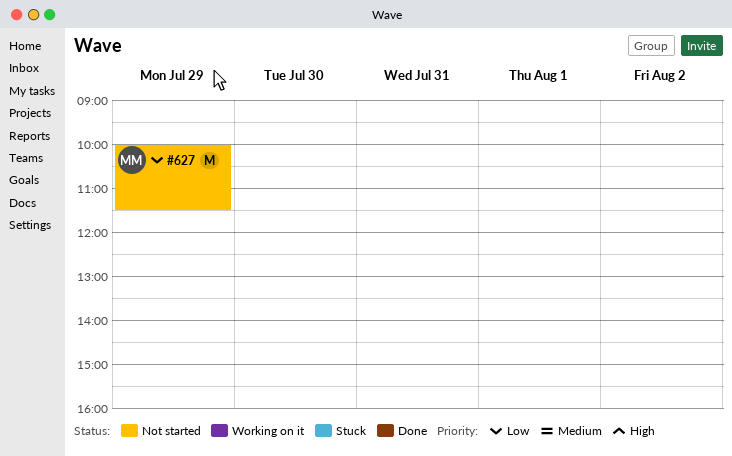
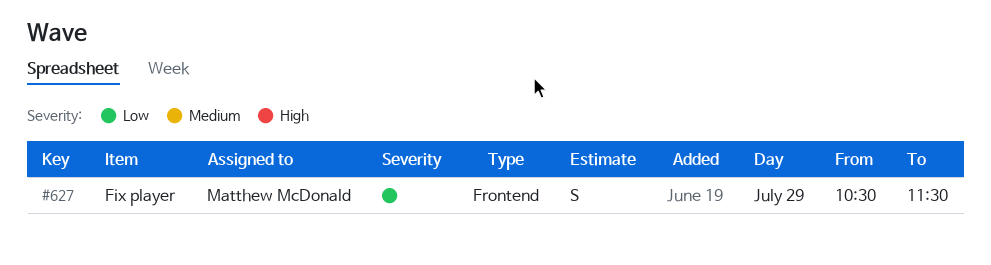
#627, estimate: M -> S
#627, begins: 10:00 -> 10:30

